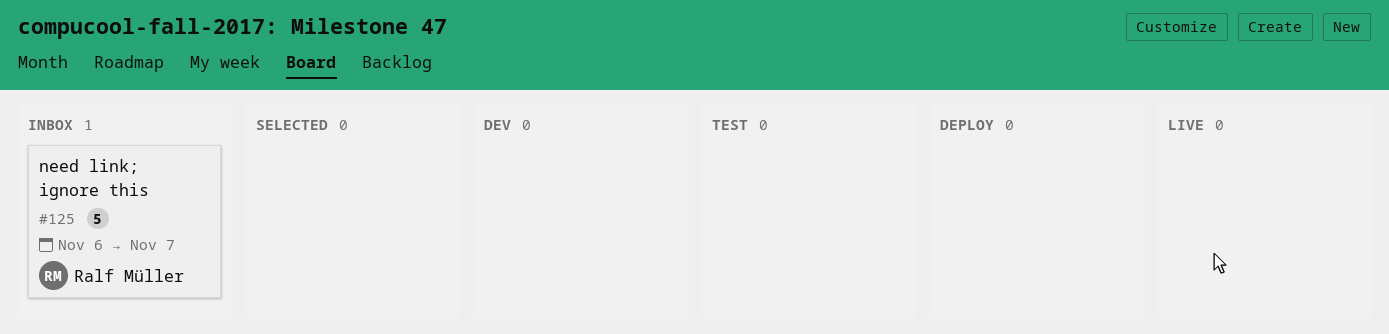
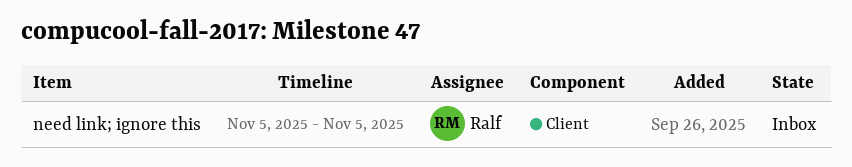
need link; ignore this, start: Nov 6 -> Nov 5
need link; ignore this, due: Nov 7 -> Nov 5

